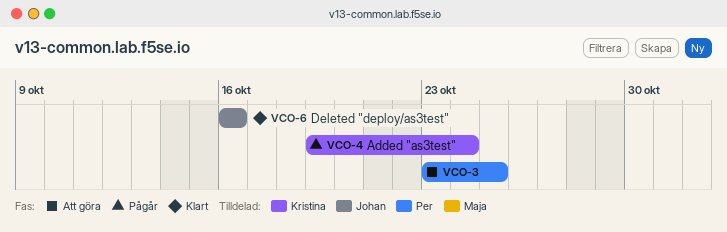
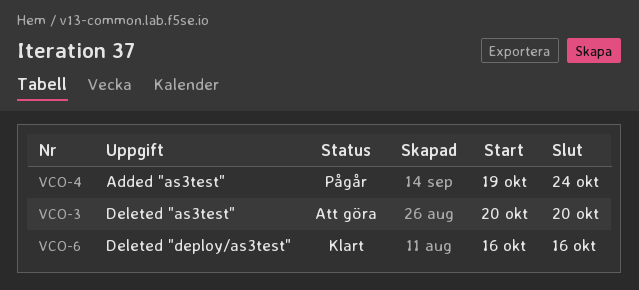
VCO-3, start: Oct 23 -> Oct 20
VCO-3, due: Oct 25 -> Oct 20

